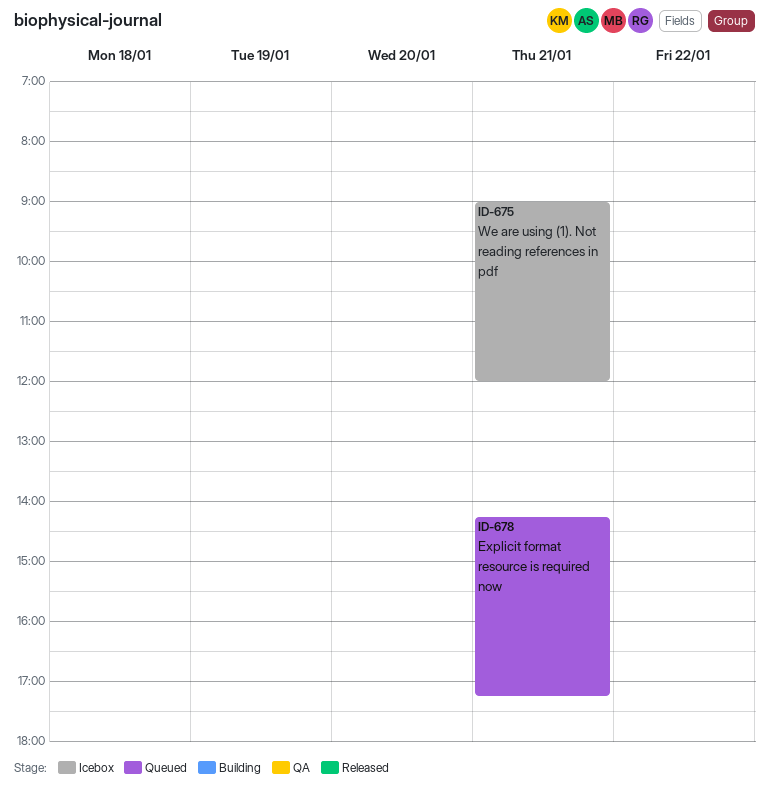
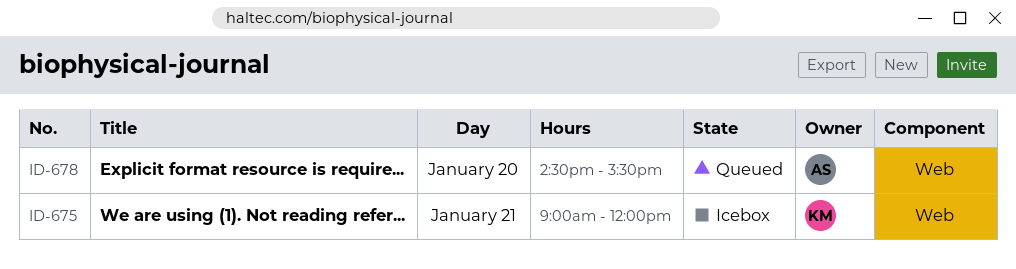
ID-678, day: Jan 21 -> Jan 20
ID-678, begins: 14:15 -> 14:30
ID-678, ends: 17:15 -> 15:30

